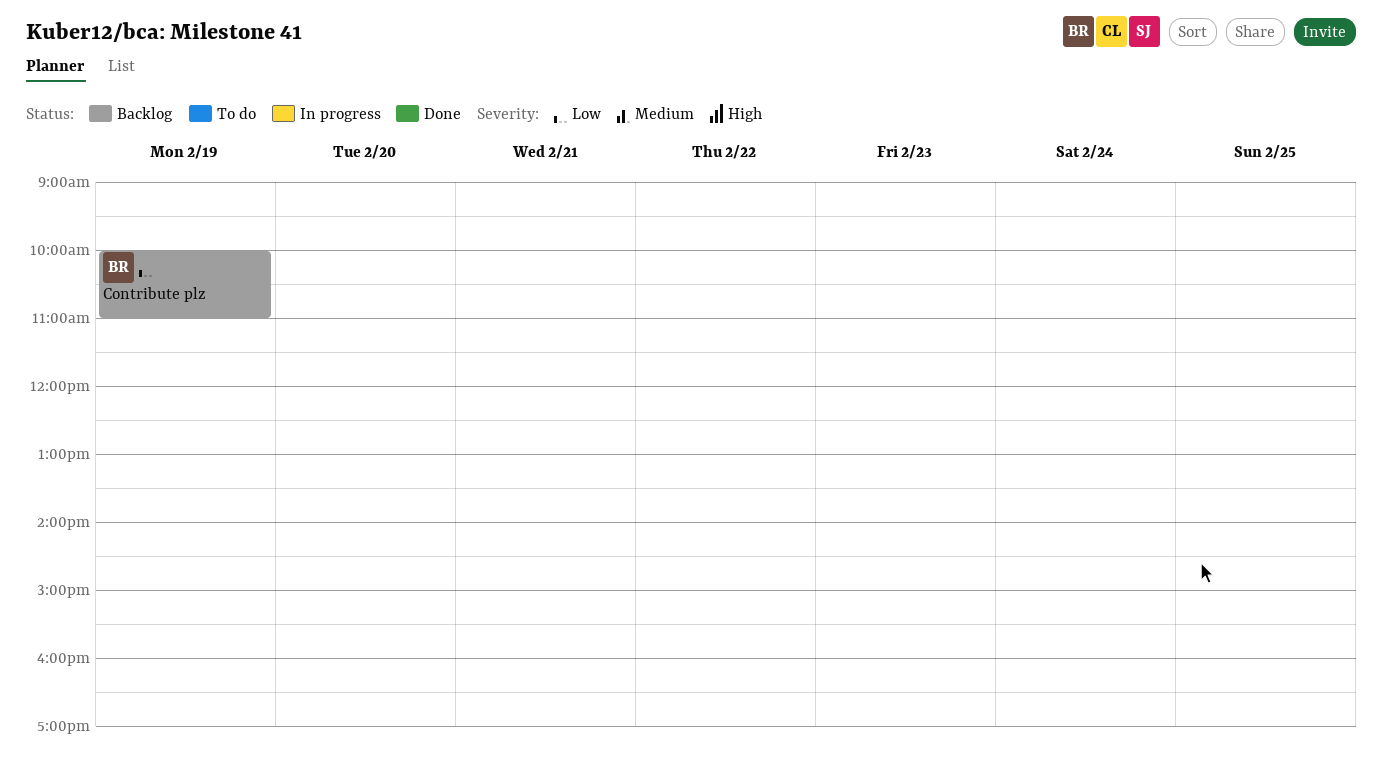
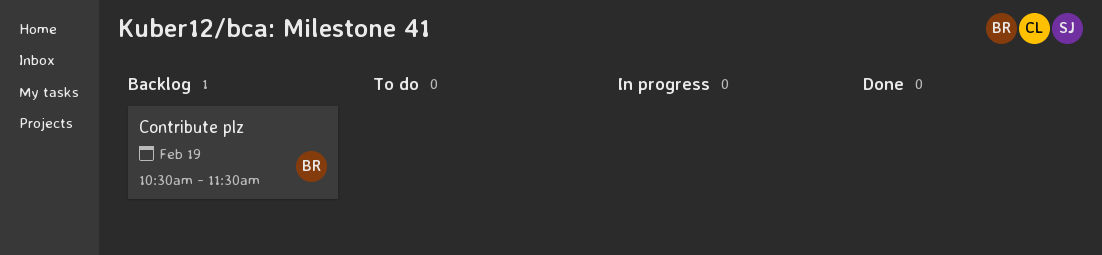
Contribute plz, begins: 10:00 -> 10:30
Contribute plz, ends: 11:00 -> 11:30

